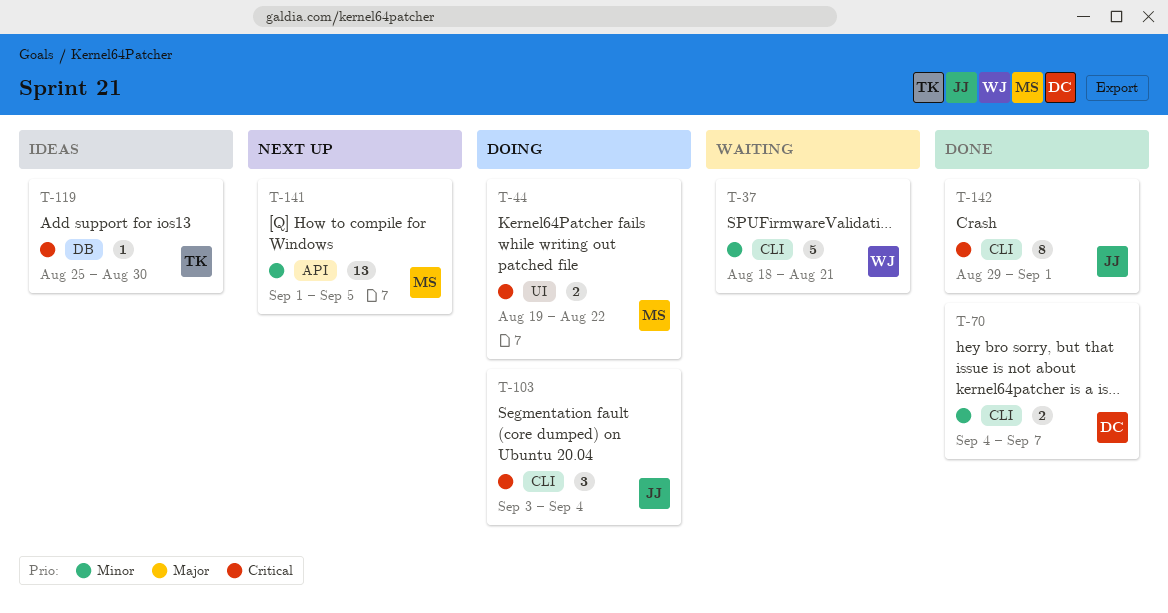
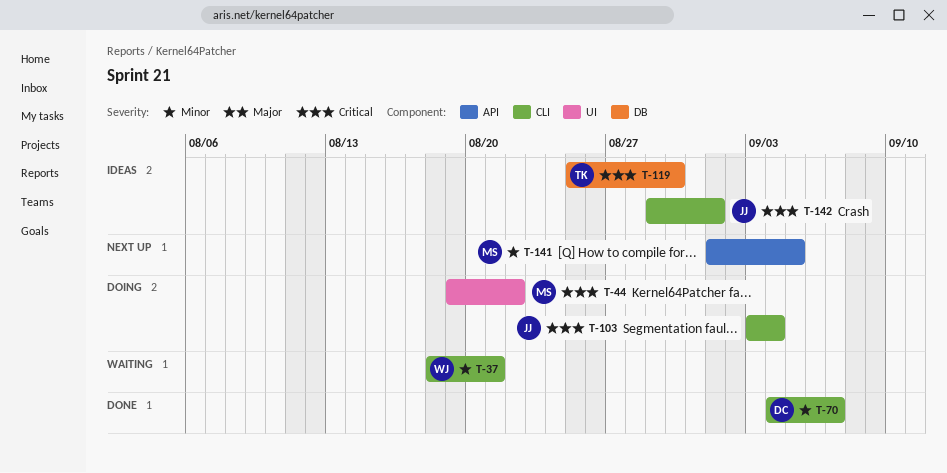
T-142, status: Done -> Ideas

